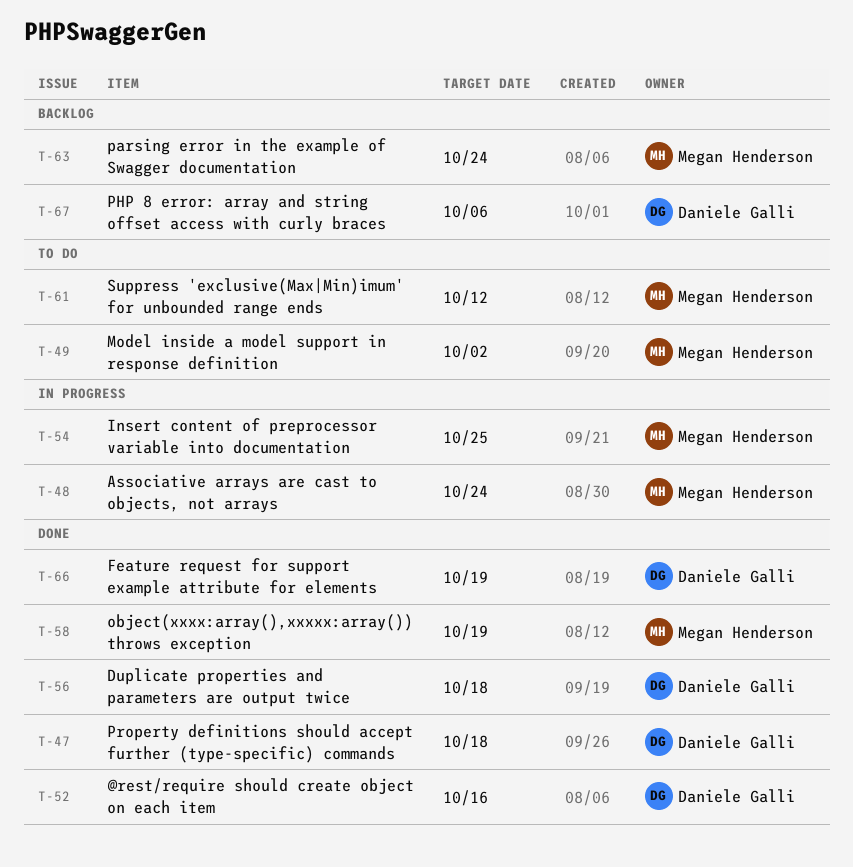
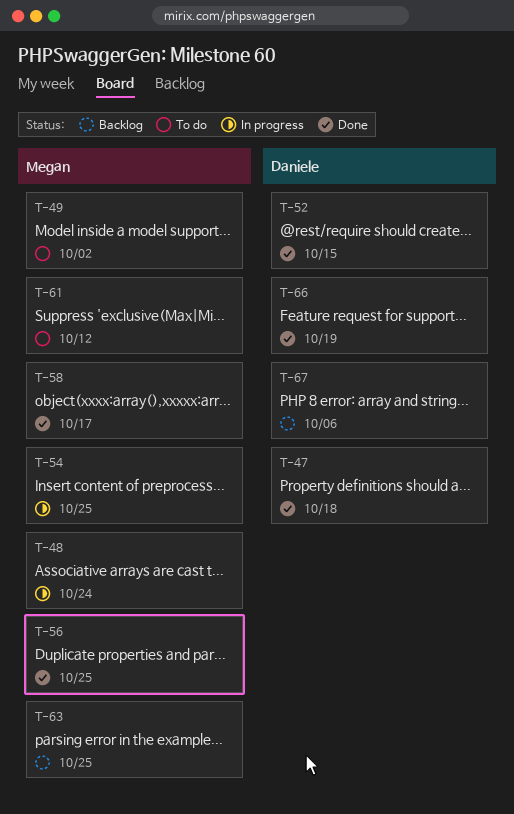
T-52, due: Oct 16 -> Oct 15
T-56, owner: Daniele Galli -> Megan Henderson
T-56, due: Oct 18 -> Oct 25
T-58, due: Oct 19 -> Oct 17
T-63, due: Oct 24 -> Oct 25

